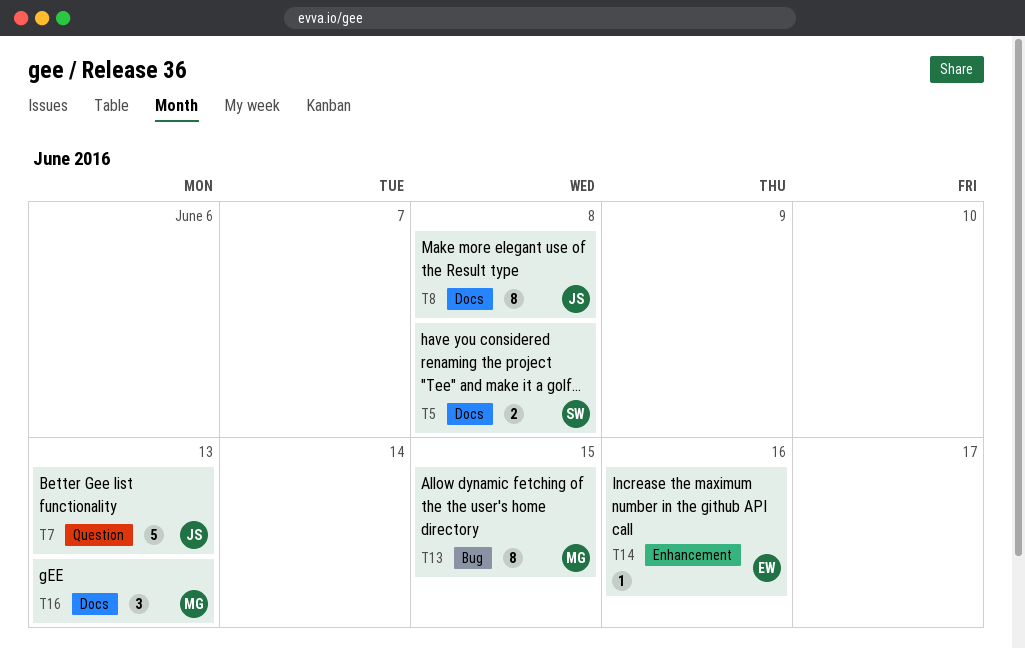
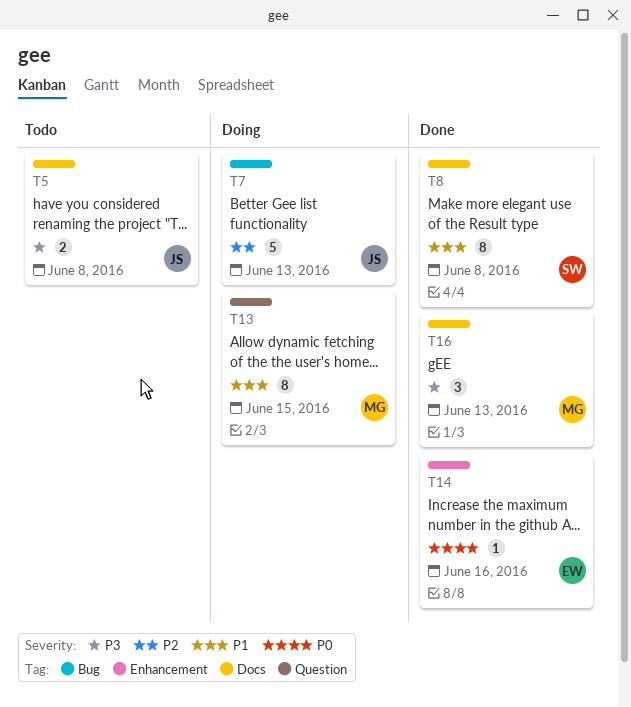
T5, owner: SW -> JS
T7, label: Question -> Bug
T8, owner: JS -> SW
T13, label: Bug -> Question

